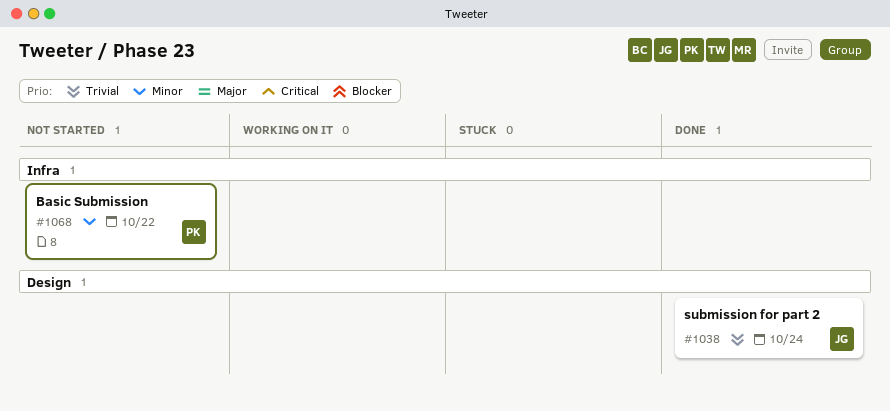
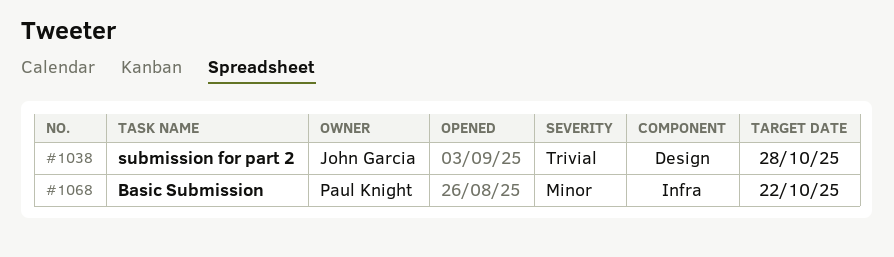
#1038, due: Oct 24 -> Oct 28

